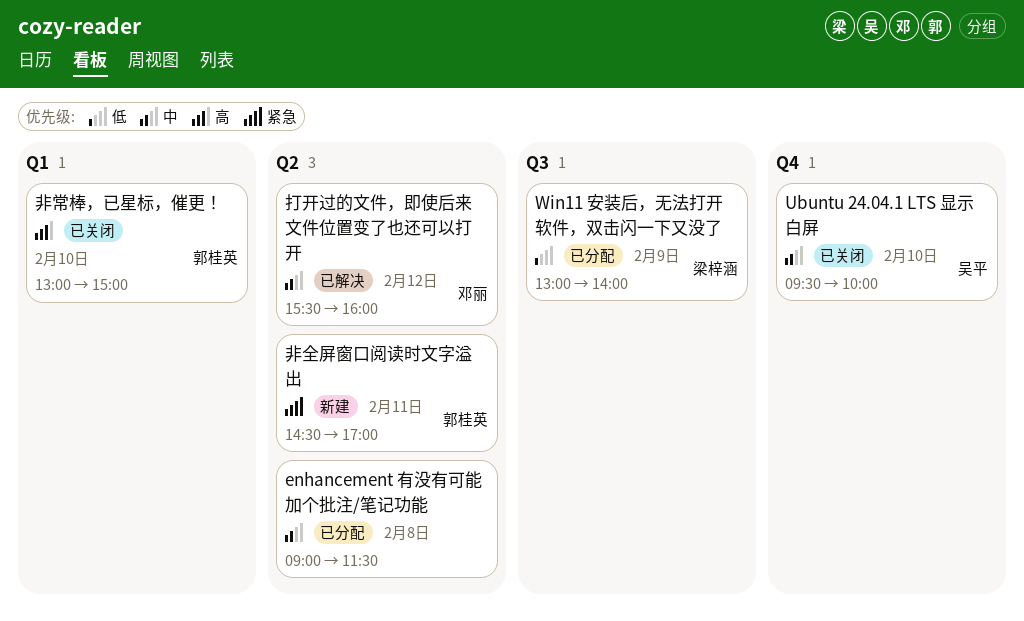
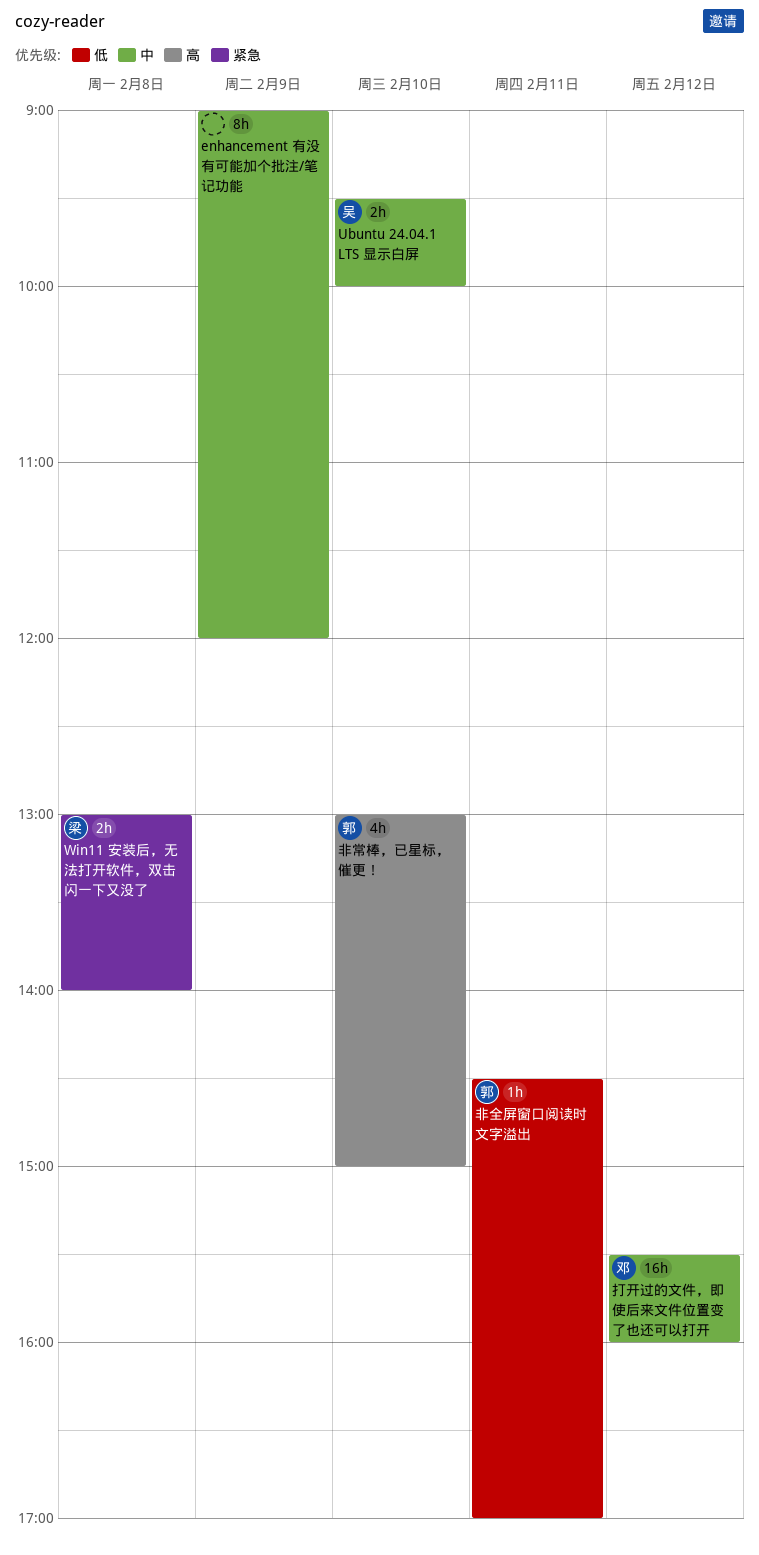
enhancement 有没有可能加个批注/笔记功能, day: Feb 8 -> Feb 9
enhancement 有没有可能加个批注/笔记功能, ends: 11:30 -> 12:00
Win11 安装后，无法打开软件，双击闪一下又没了, priority: 低 -> 紧急
Win11 安装后，无法打开软件，双击闪一下又没了, day: Feb 9 -> Feb 8
非全屏窗口阅读时文字溢出, priority: 紧急 -> 低

